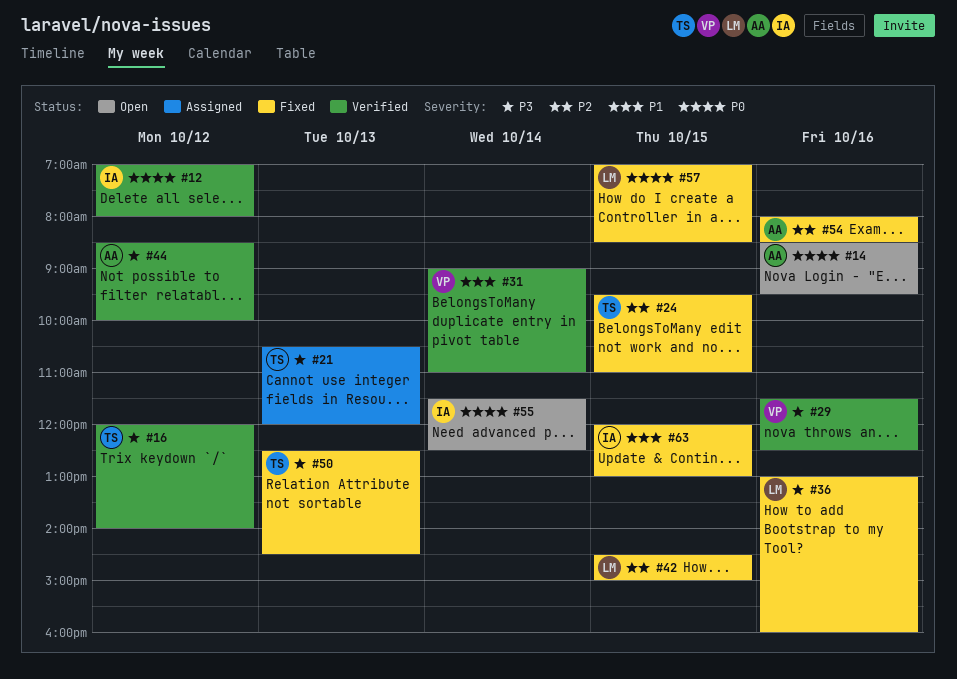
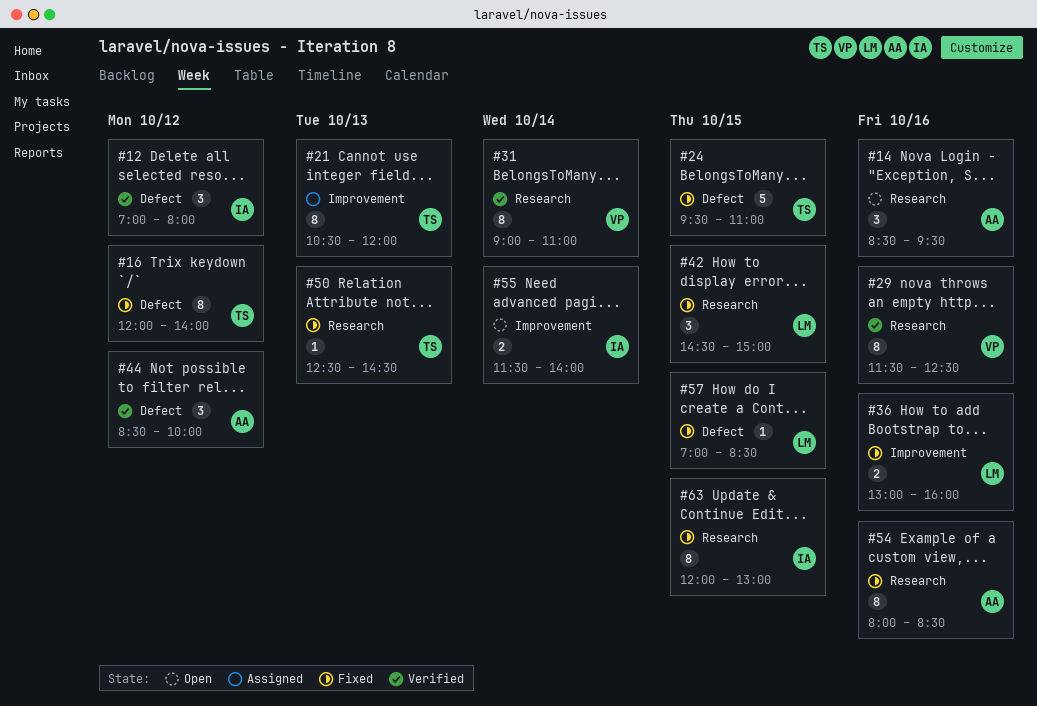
#16, status: Verified -> Fixed
#55, ends: 12:30 -> 14:00

